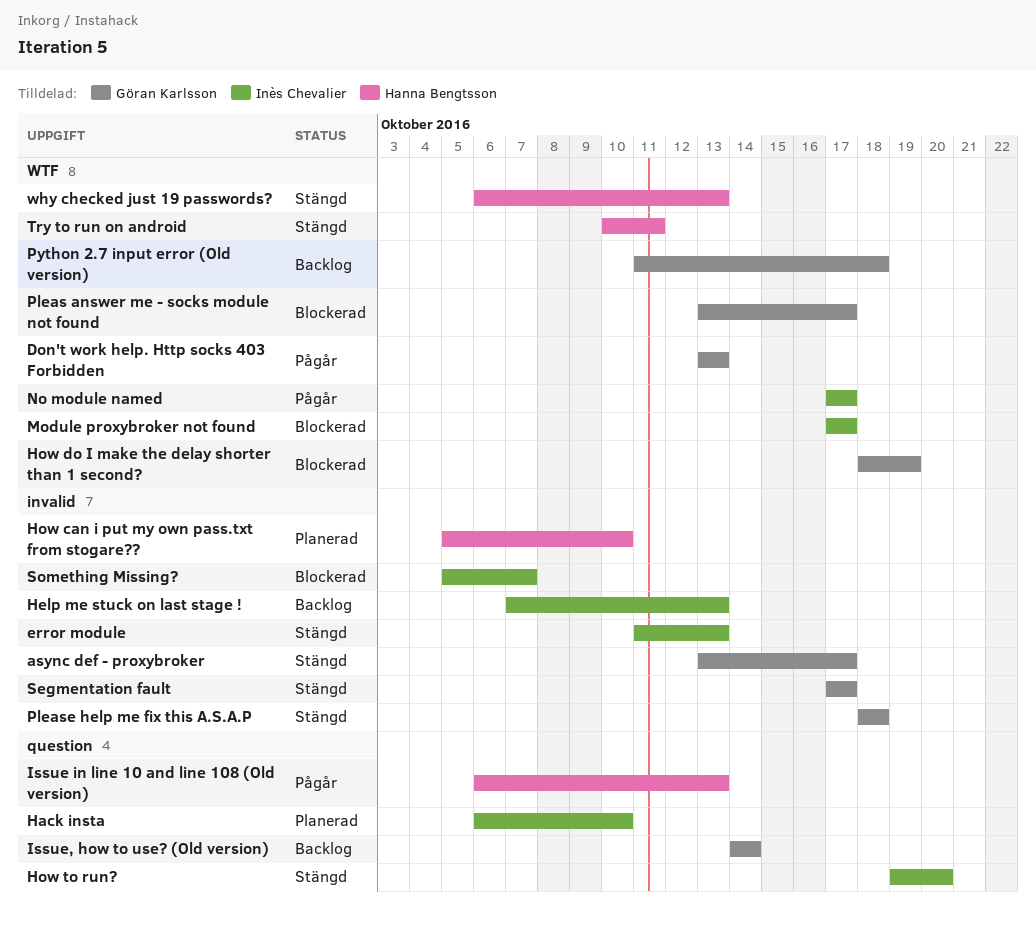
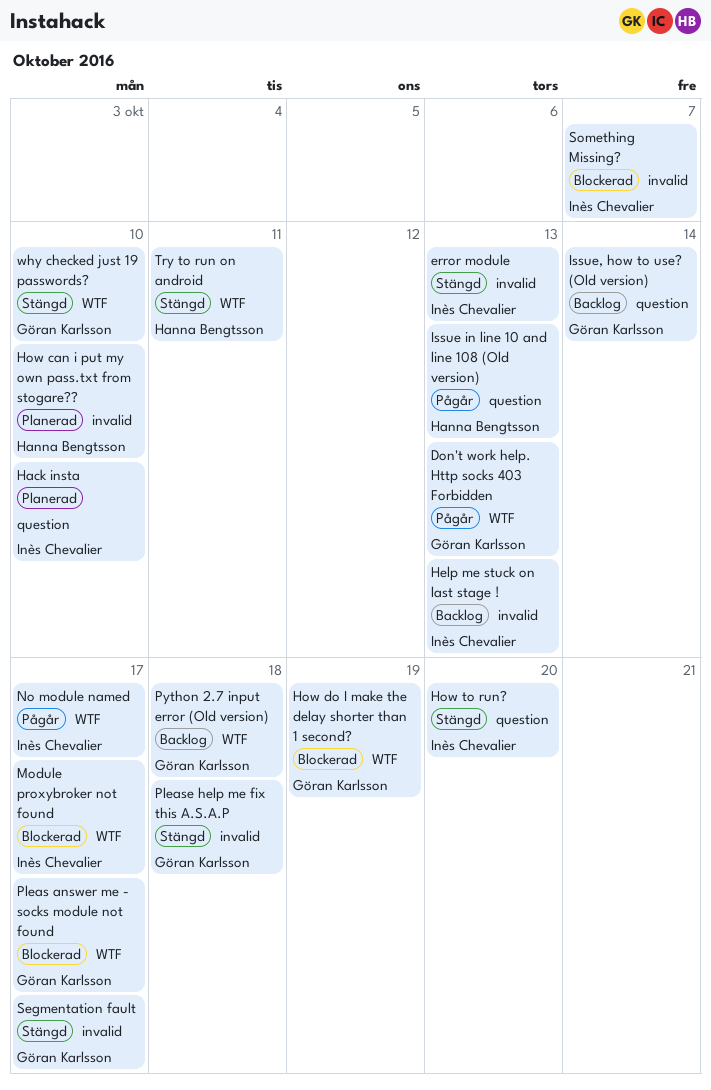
async def - proxybroker: present -> none
why checked just 19 passwords?, owner: Hanna Bengtsson -> Göran Karlsson
why checked just 19 passwords?, due: Oct 13 -> Oct 10

